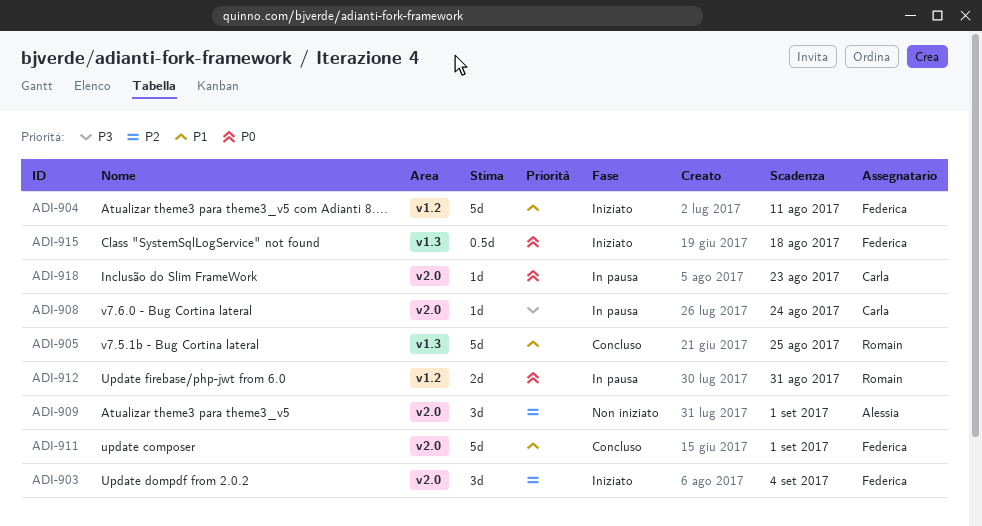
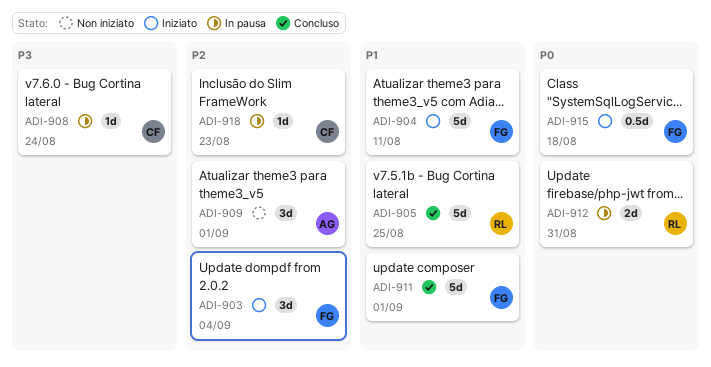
ADI-918, priority: P0 -> P2

